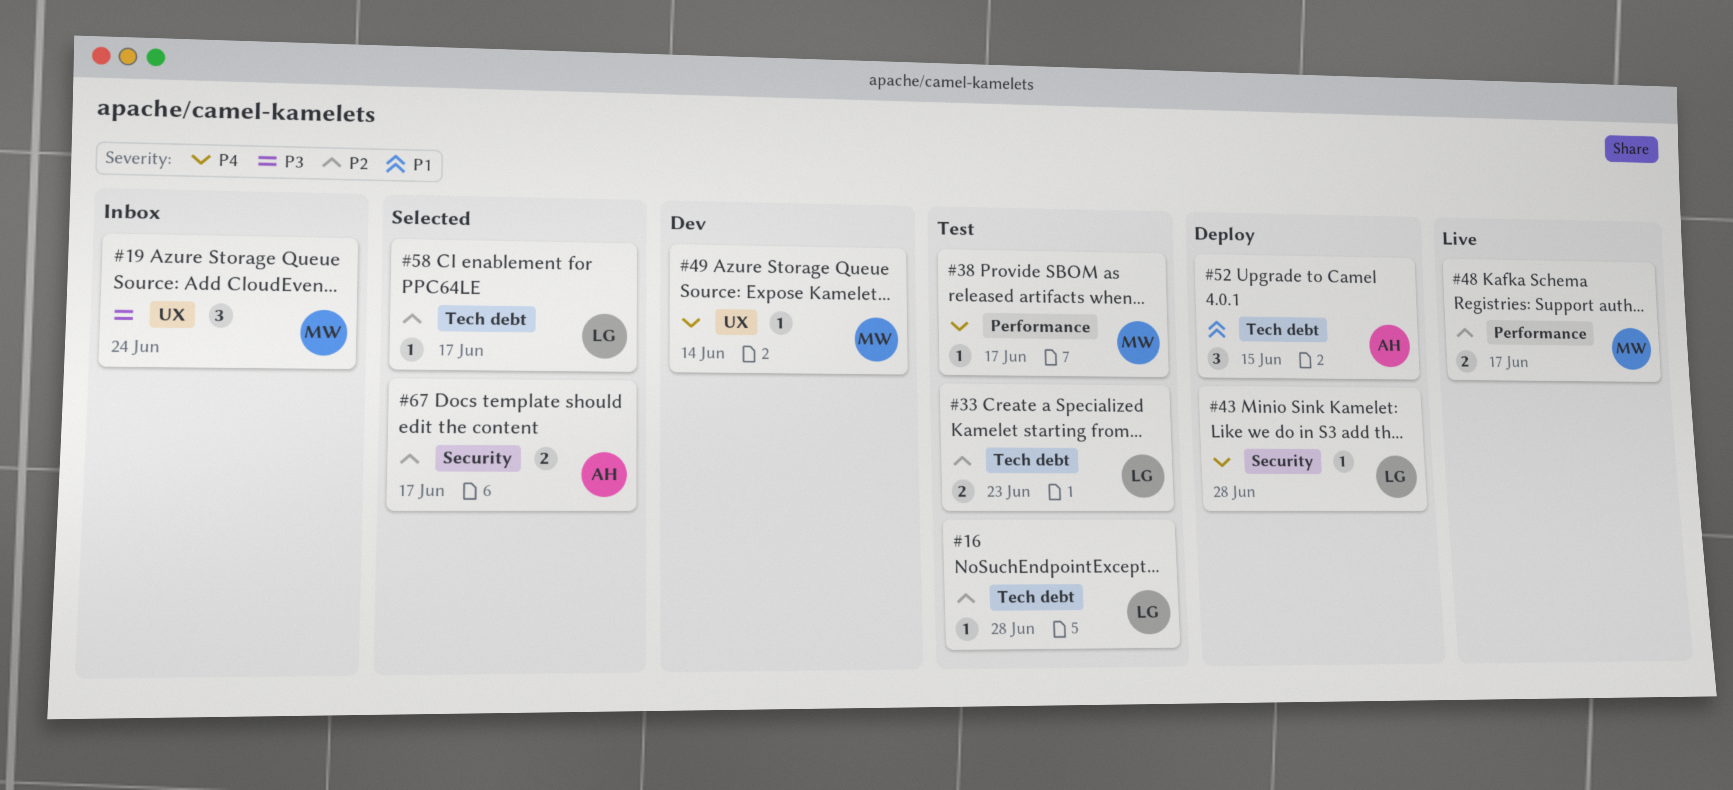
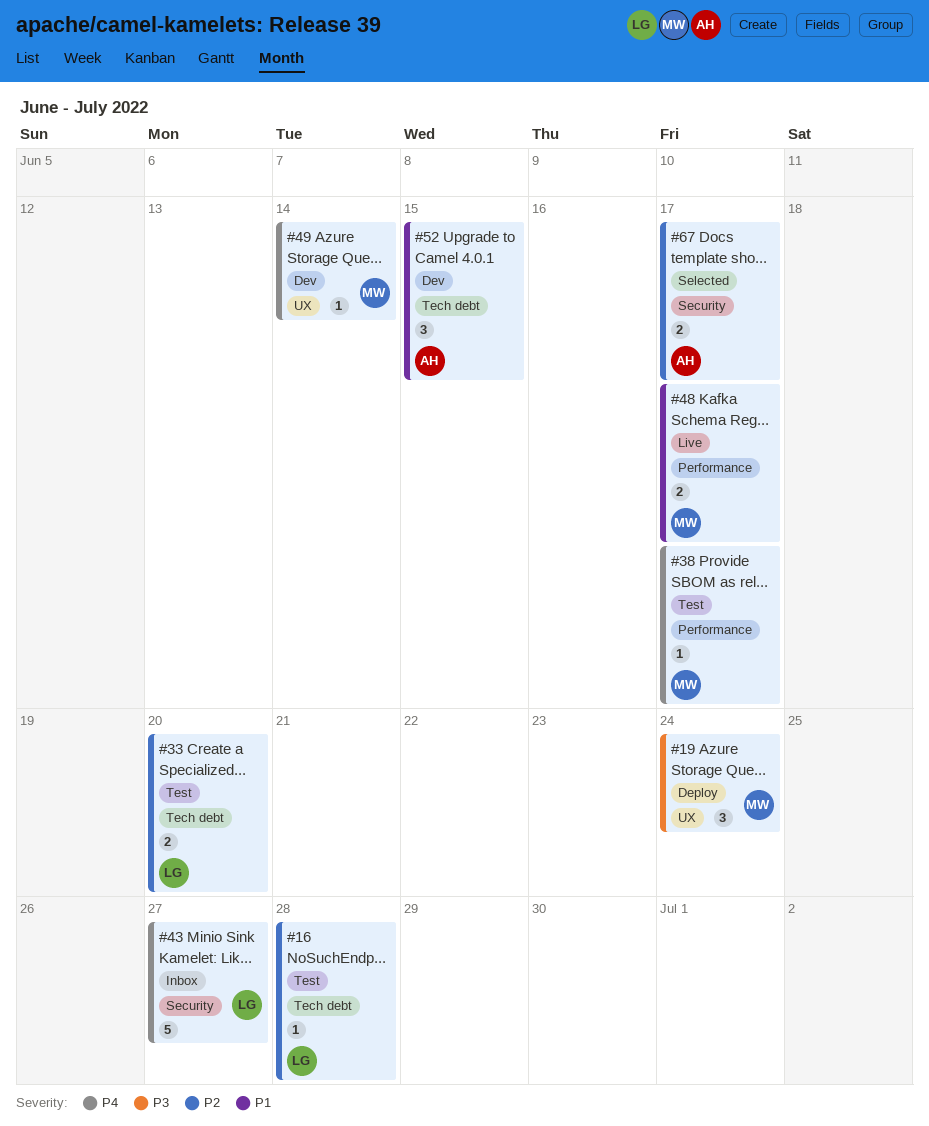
#19, status: Inbox -> Deploy
#33, due: Jun 23 -> Jun 20
#43, status: Deploy -> Inbox
#43, estimate: 1 -> 5
#43, due: Jun 28 -> Jun 27
#48, priority: P2 -> P1
#52, status: Deploy -> Dev
#58: present -> none

